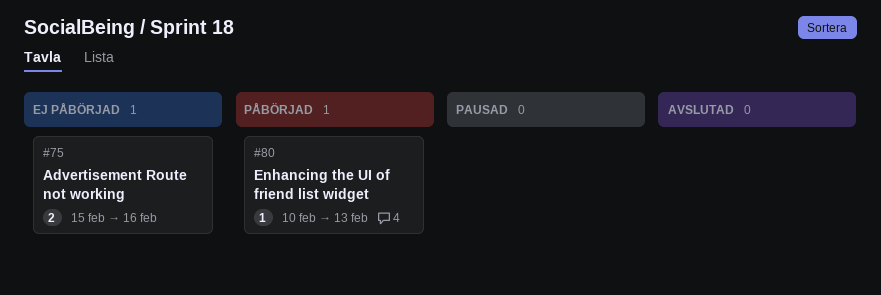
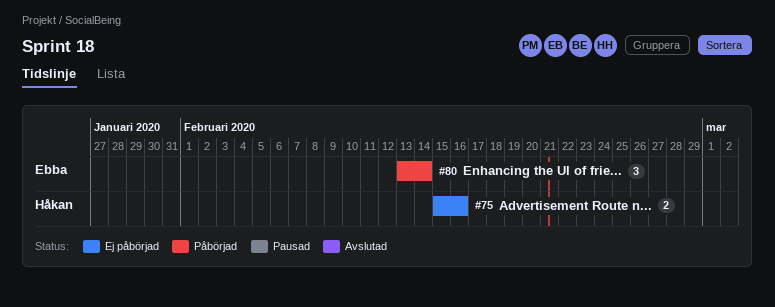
#80, estimate: 1 -> 3
#80, start: Feb 10 -> Feb 13
#80, due: Feb 13 -> Feb 14

